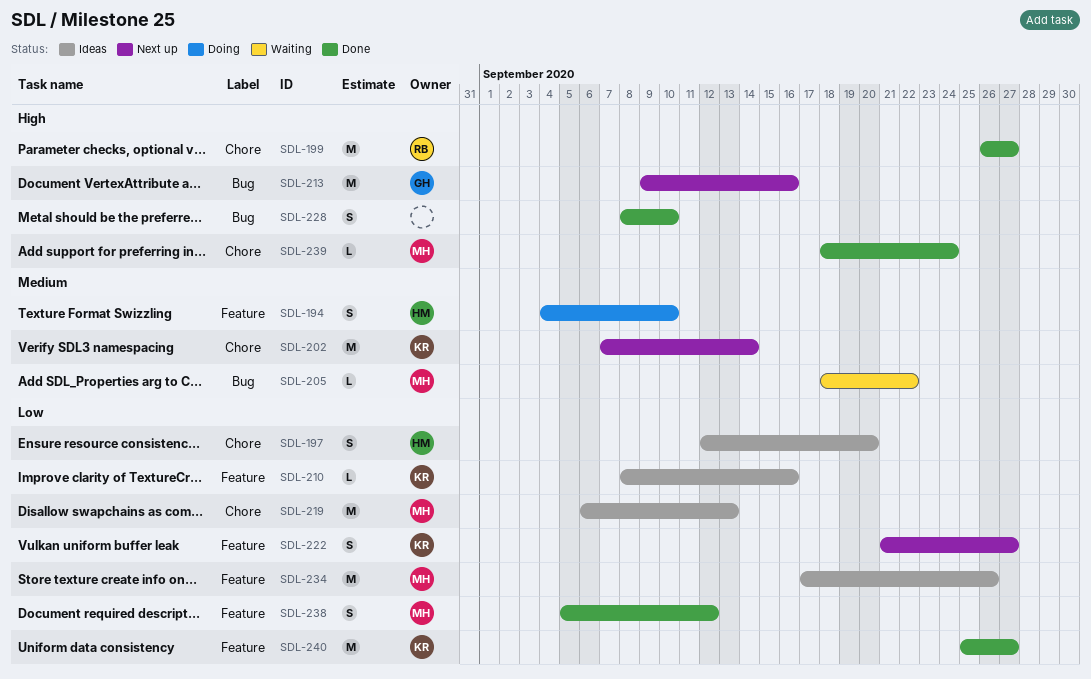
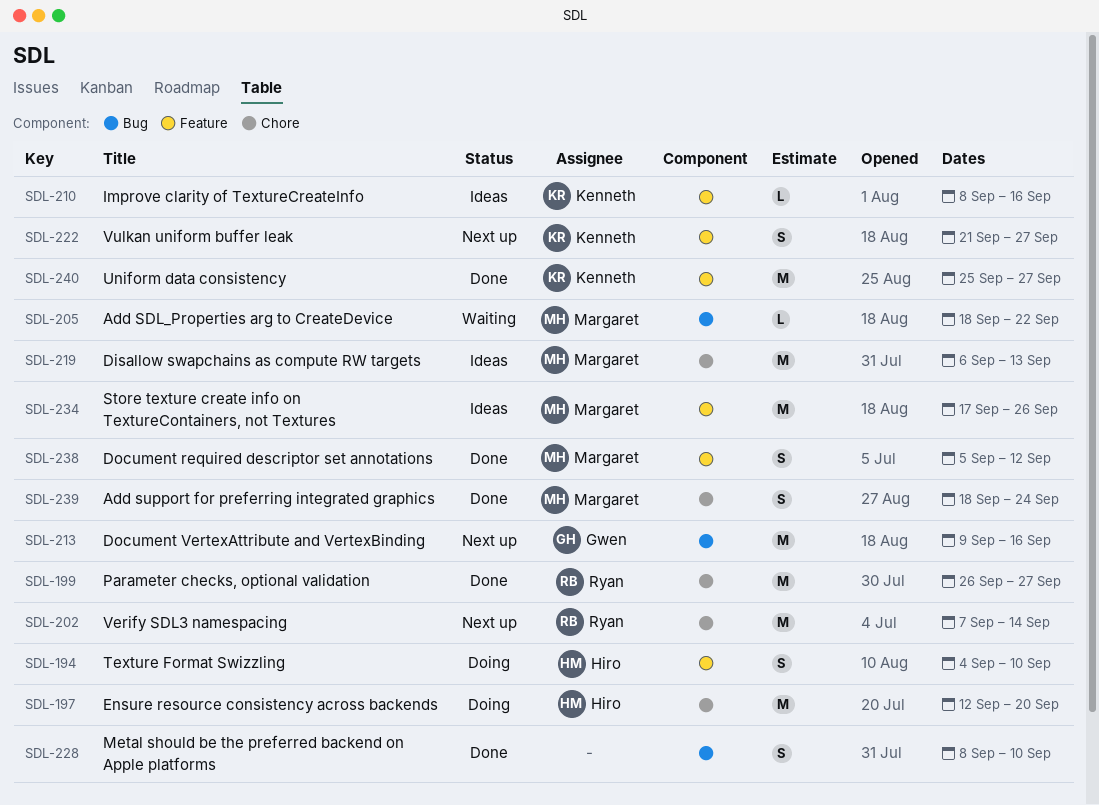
SDL-197, status: Ideas -> Doing
SDL-197, estimate: S -> M
SDL-202, owner: Kenneth -> Ryan
SDL-239, estimate: L -> S

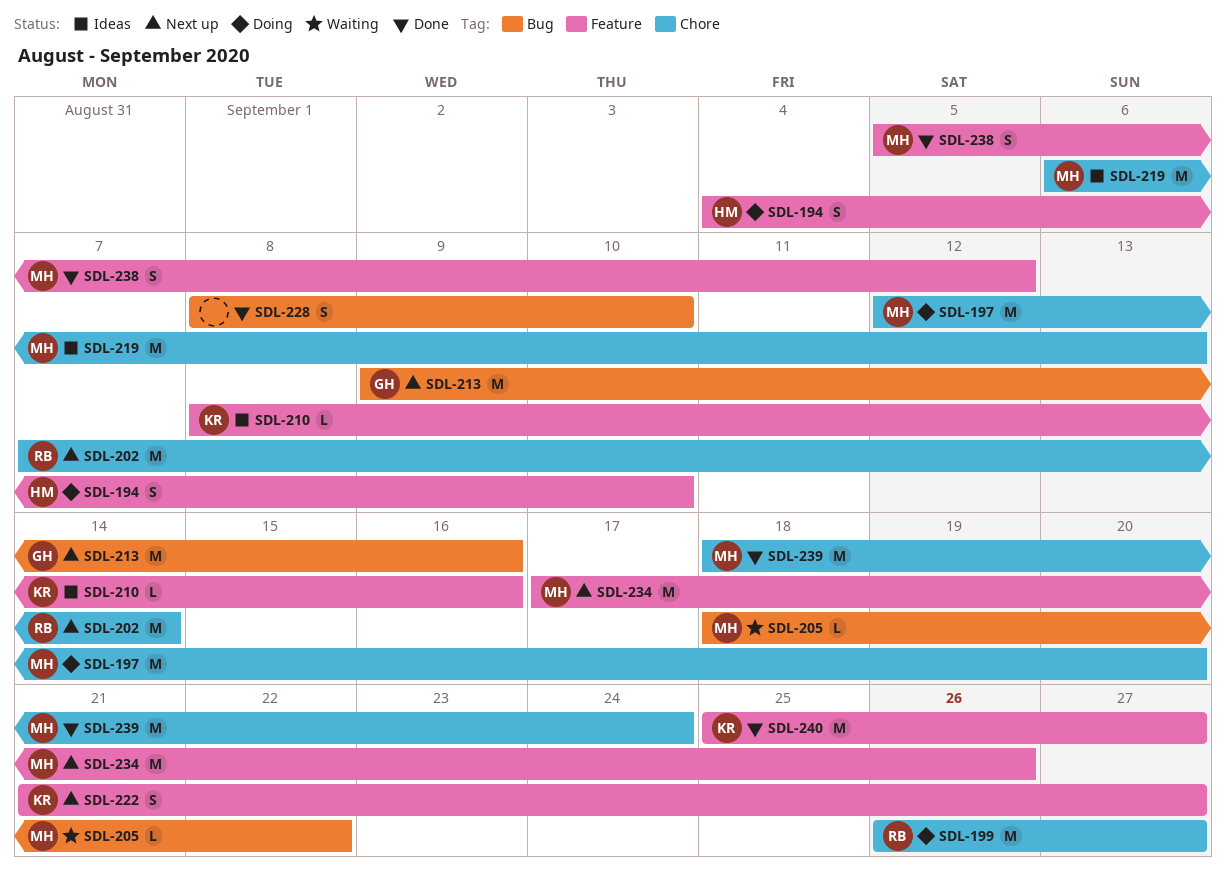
SDL-197, owner: Hiro -> Margaret
SDL-199, status: Done -> Doing
SDL-234, status: Ideas -> Next up
SDL-239, estimate: S -> M

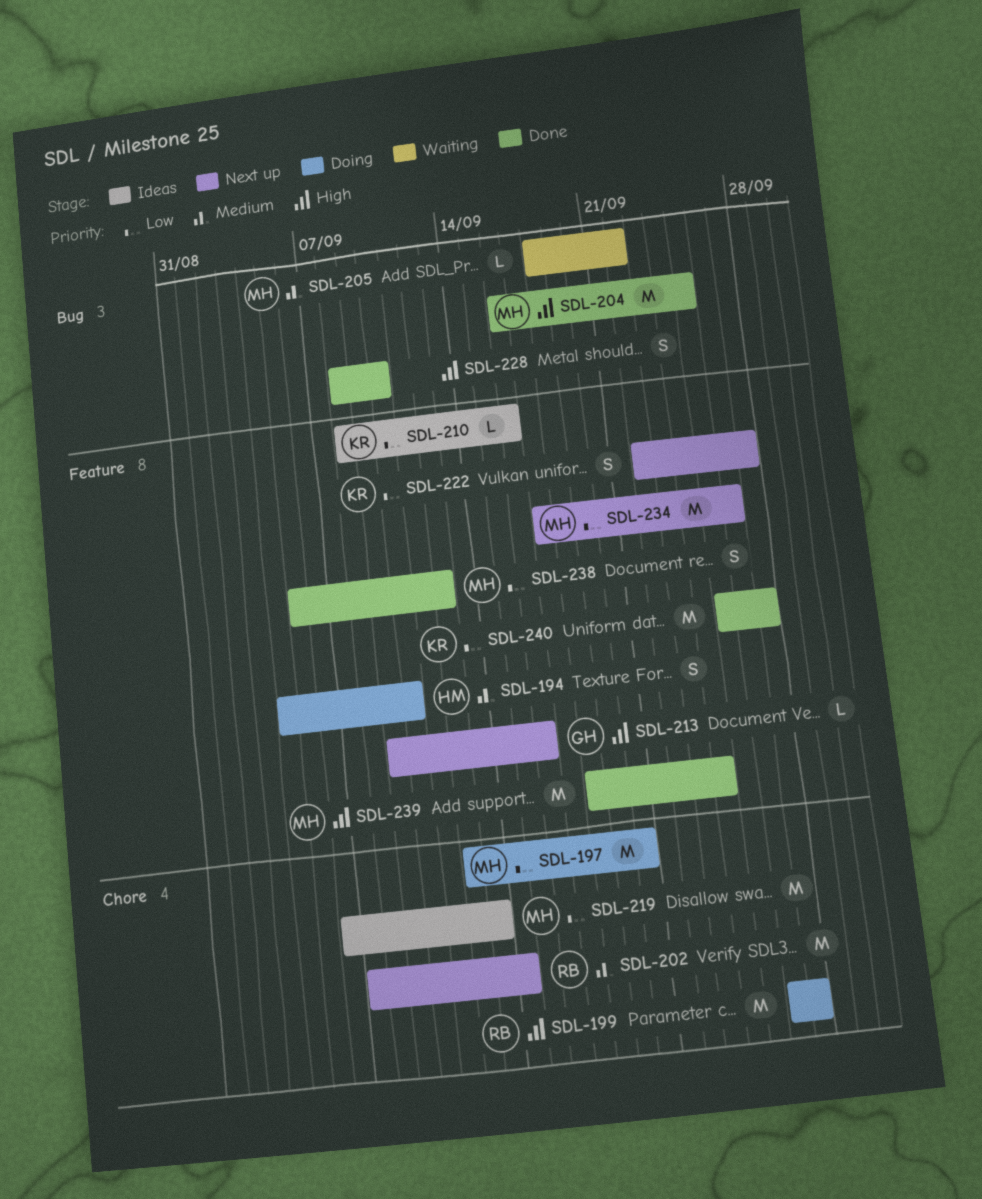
SDL-204: none -> present
SDL-213, label: Bug -> Feature
SDL-213, estimate: M -> L
SDL-222, start: Sep 21 -> Sep 22
SDL-239, label: Chore -> Feature

